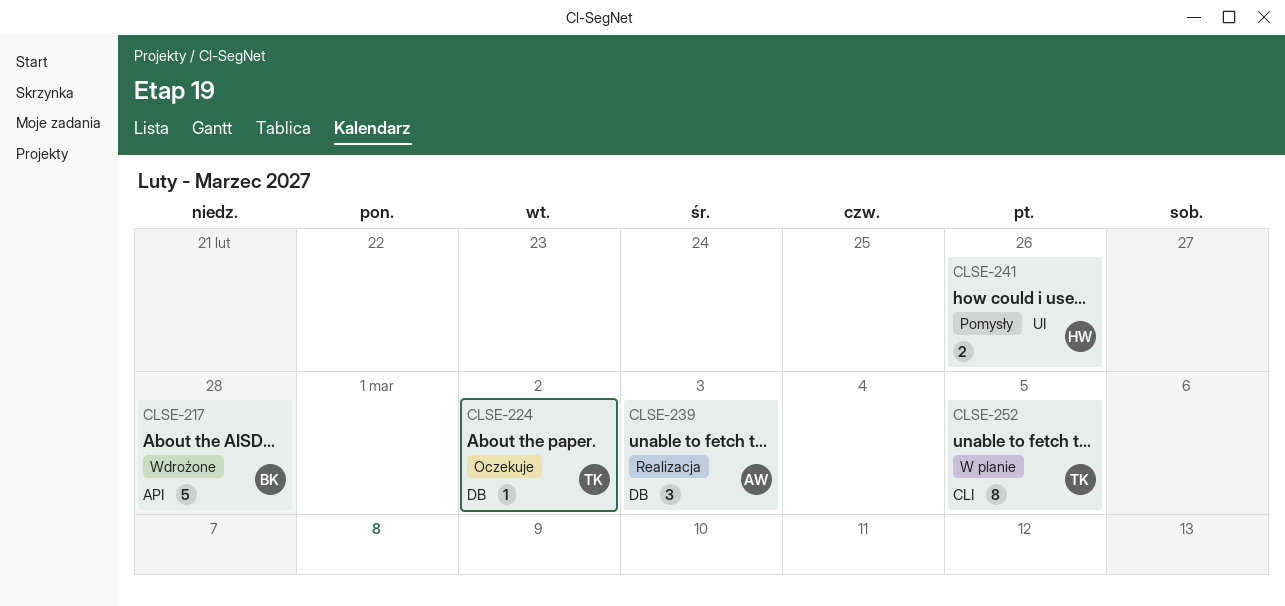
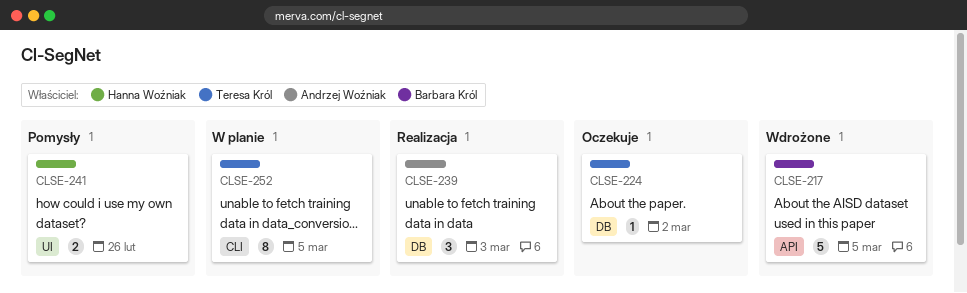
CLSE-217, due: Feb 28 -> Mar 5

